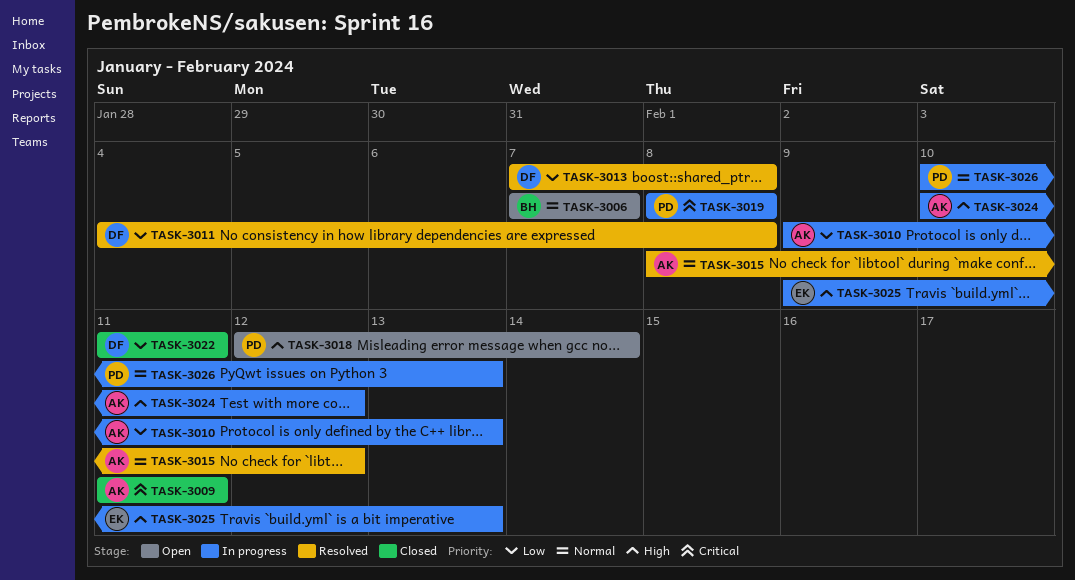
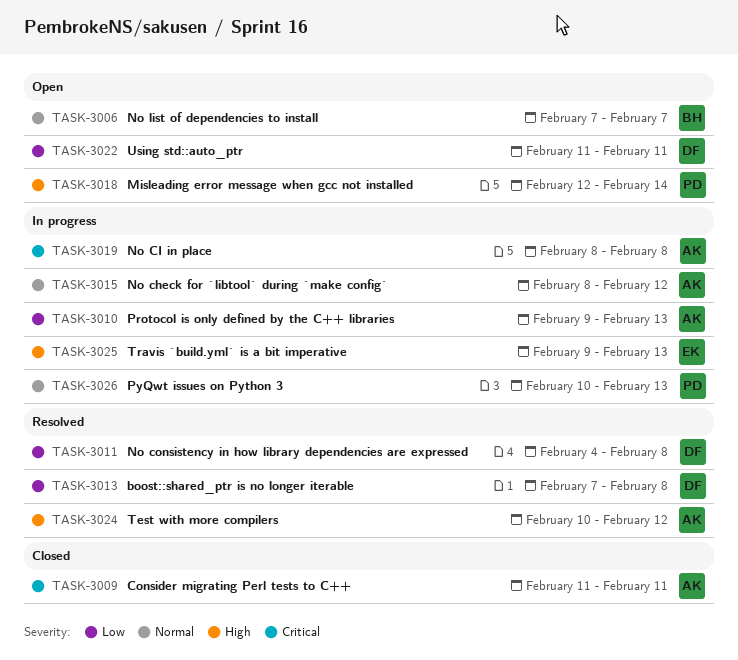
TASK-3015, status: Resolved -> In progress
TASK-3019, owner: PD -> AK
TASK-3022, status: Closed -> Open
TASK-3024, status: In progress -> Resolved

